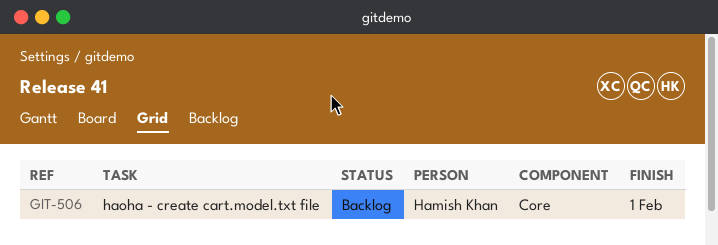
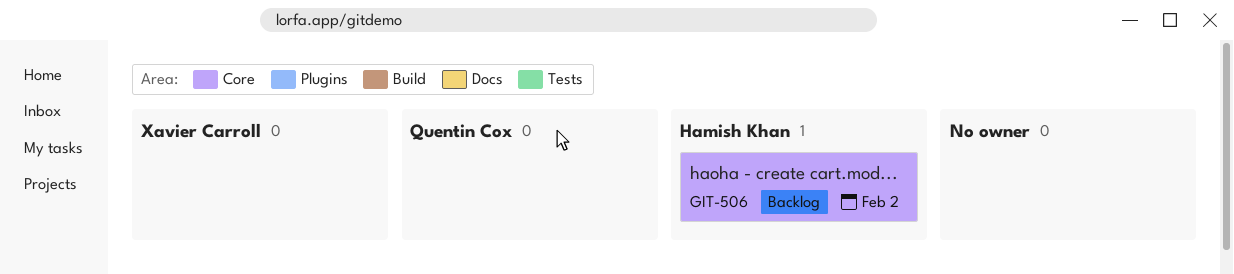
GIT-506, due: Feb 1 -> Feb 2

